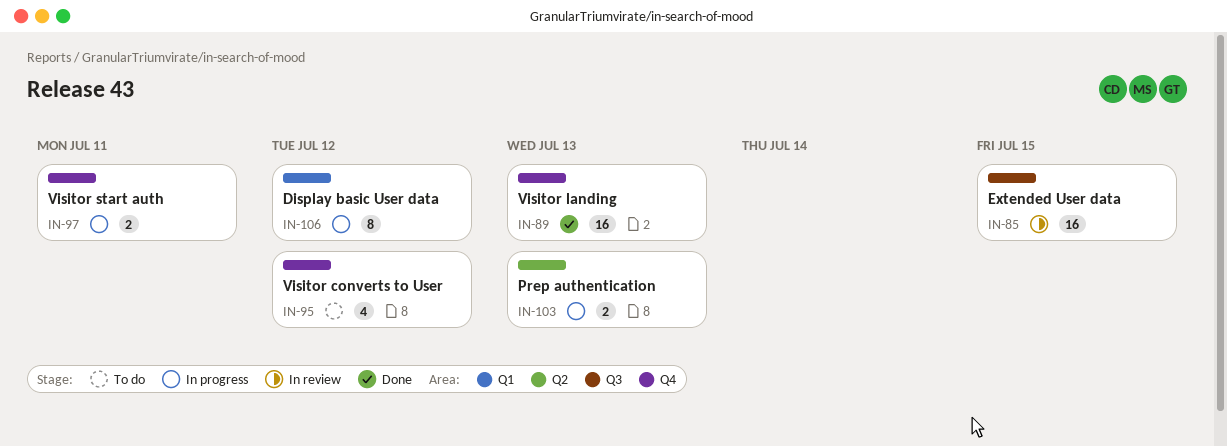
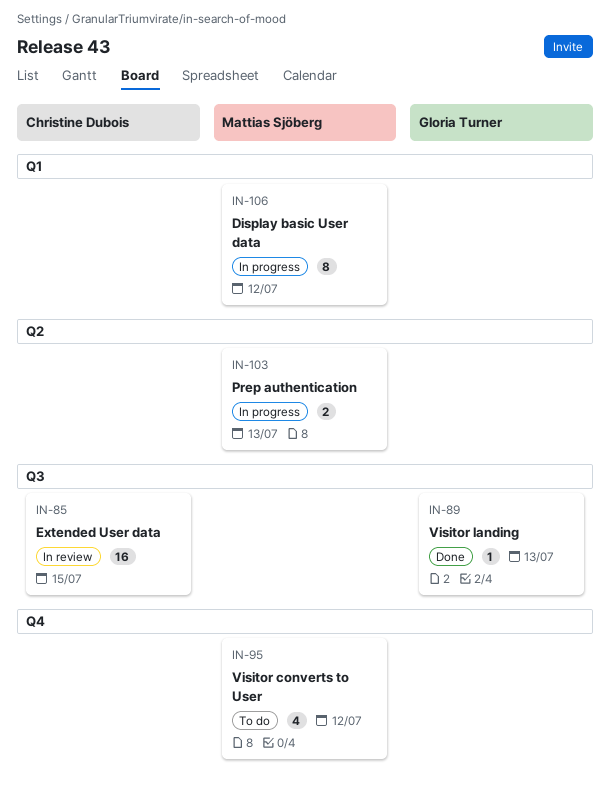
IN-89, label: Q4 -> Q3
IN-89, estimate: 16 -> 1
IN-97: present -> none

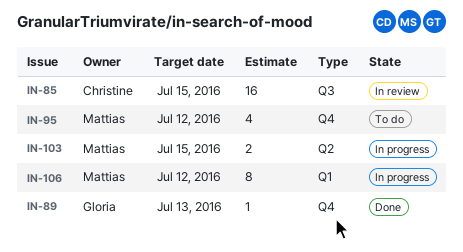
IN-89, label: Q3 -> Q4
IN-103, due: Jul 13 -> Jul 15

